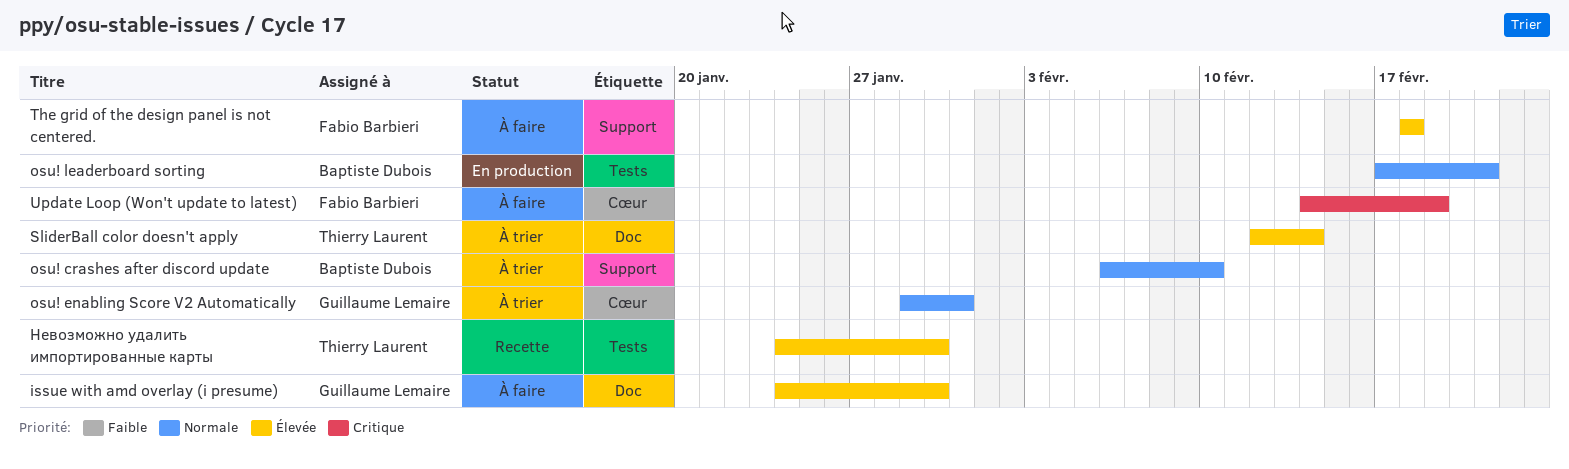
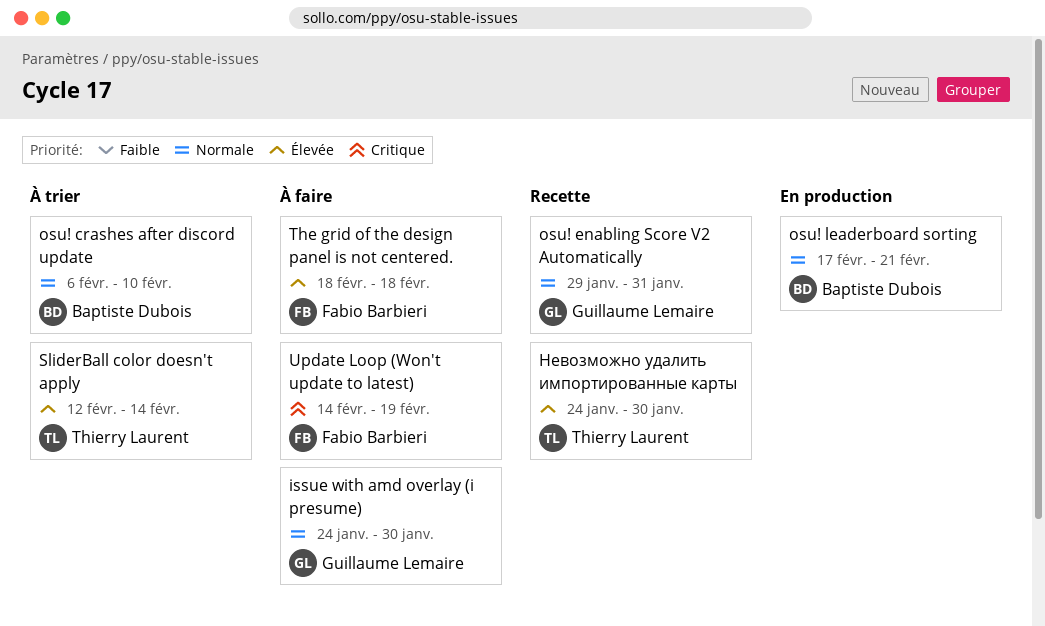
issue with amd overlay (i presume), priority: Élevée -> Normale
osu! enabling Score V2 Automatically, status: À trier -> Recette

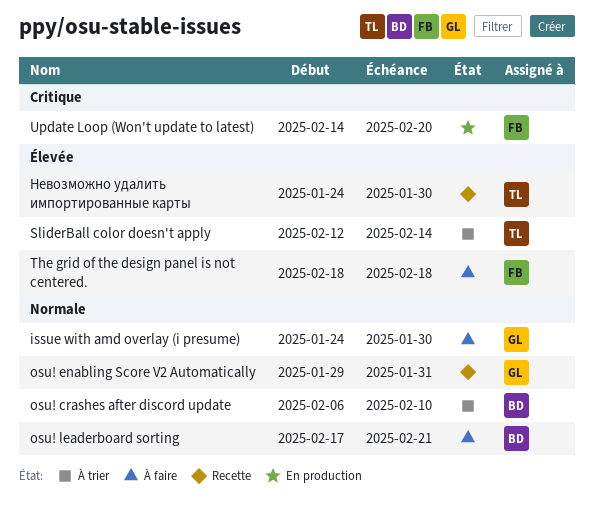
osu! leaderboard sorting, status: En production -> À faire
Update Loop (Won't update to latest), status: À faire -> En production
Update Loop (Won't update to latest), due: Feb 19 -> Feb 20

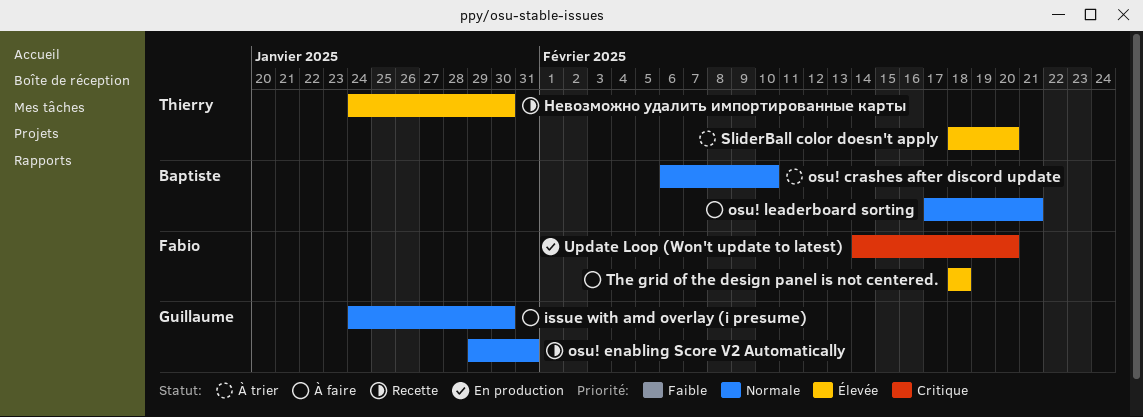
SliderBall color doesn't apply, start: Feb 12 -> Feb 18
SliderBall color doesn't apply, due: Feb 14 -> Feb 20

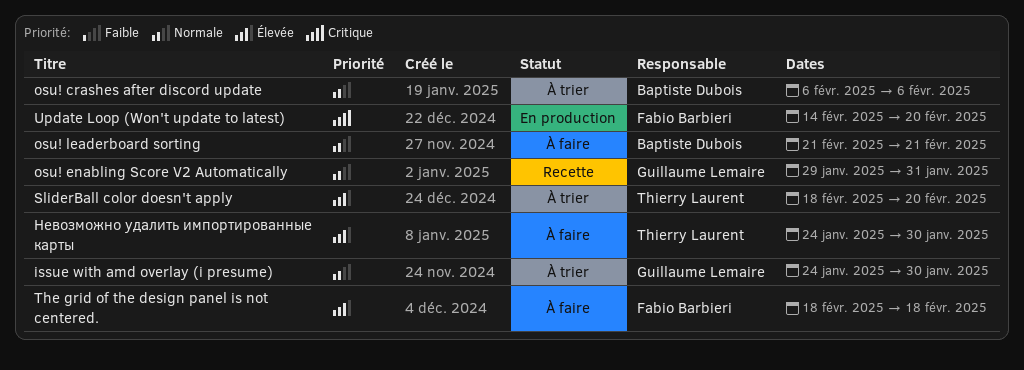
issue with amd overlay (i presume), status: À faire -> À trier
osu! crashes after discord update, due: Feb 10 -> Feb 6
osu! leaderboard sorting, start: Feb 17 -> Feb 21
Невозможно удалить импортированные карты, status: Recette -> À faire

